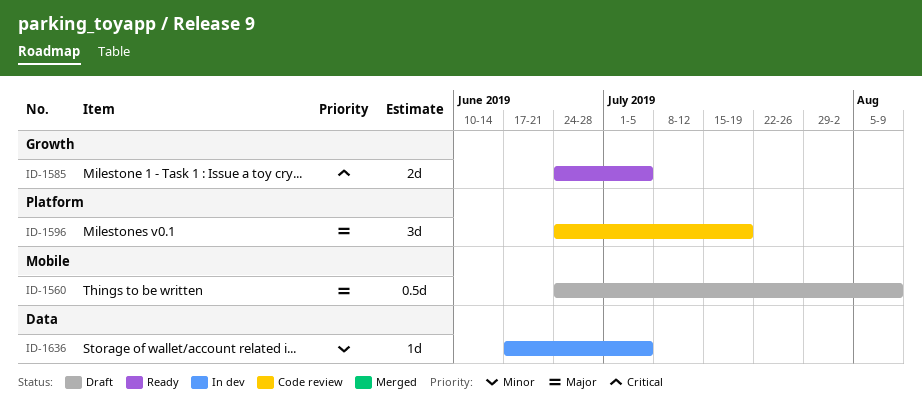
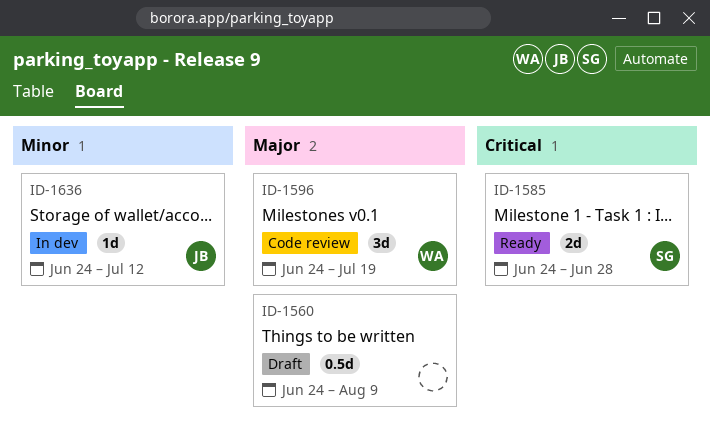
ID-1585, due: Jul 5 -> Jun 28
ID-1636, start: Jun 17 -> Jun 24
ID-1636, due: Jul 5 -> Jul 12

